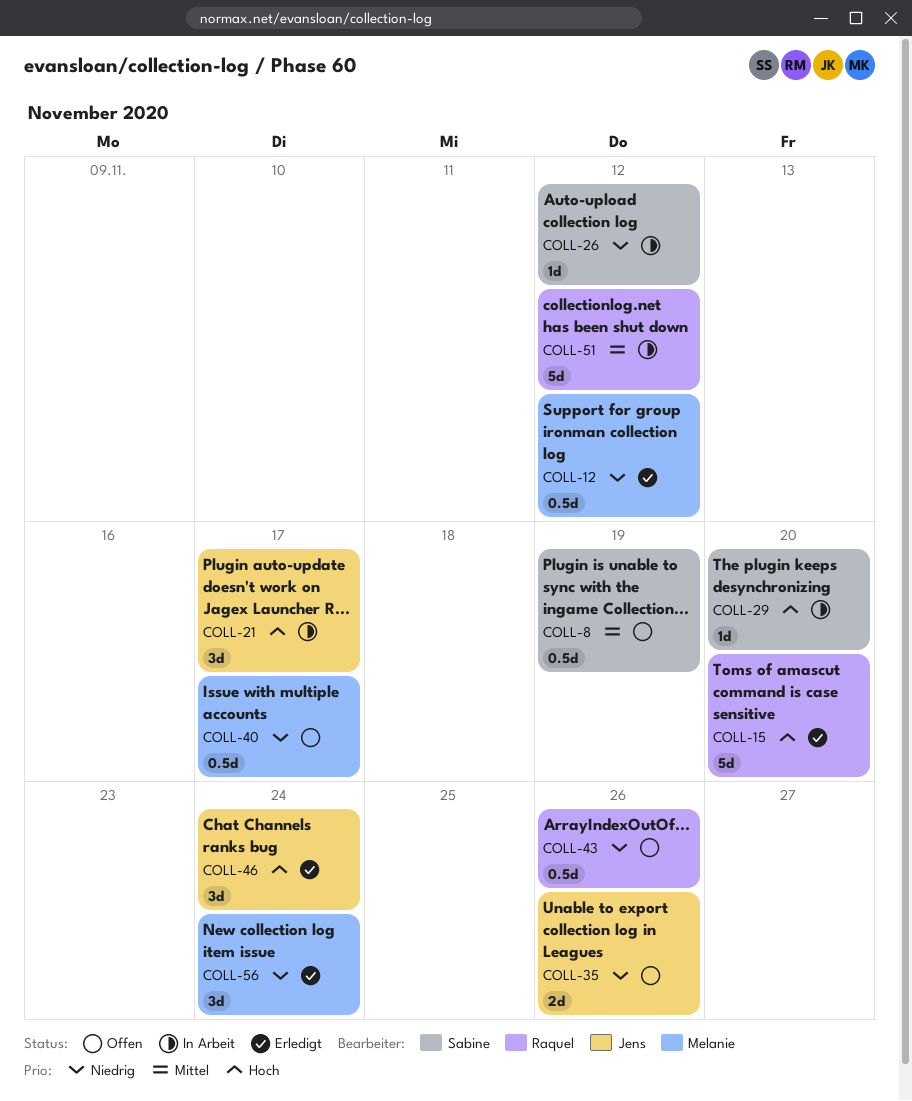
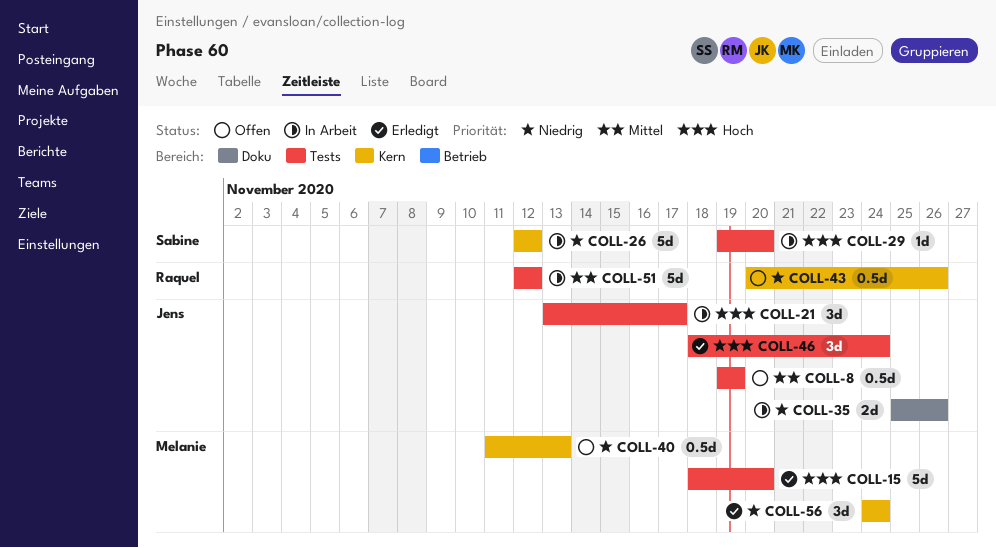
COLL-8, owner: Sabine -> Jens
COLL-12: present -> none
COLL-15, owner: Raquel -> Melanie
COLL-26, estimate: 1d -> 5d
COLL-35, status: Offen -> In Arbeit
COLL-40, due: Nov 17 -> Nov 13

